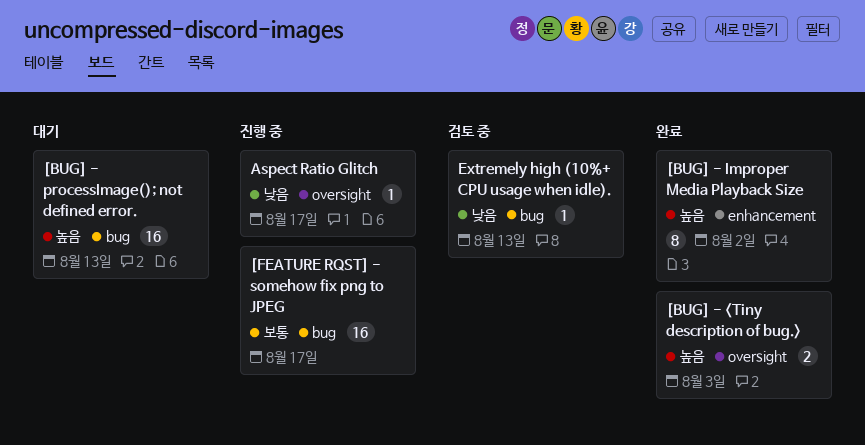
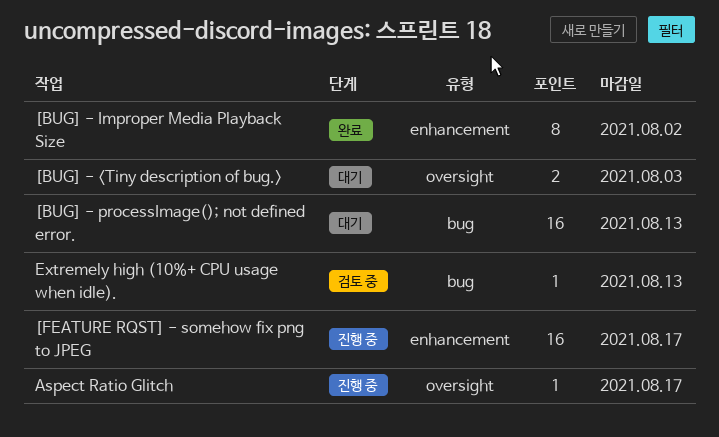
[BUG] - <Tiny description of bug.>, status: 완료 -> 대기
[FEATURE RQST] - somehow fix png to JPEG, label: bug -> enhancement

